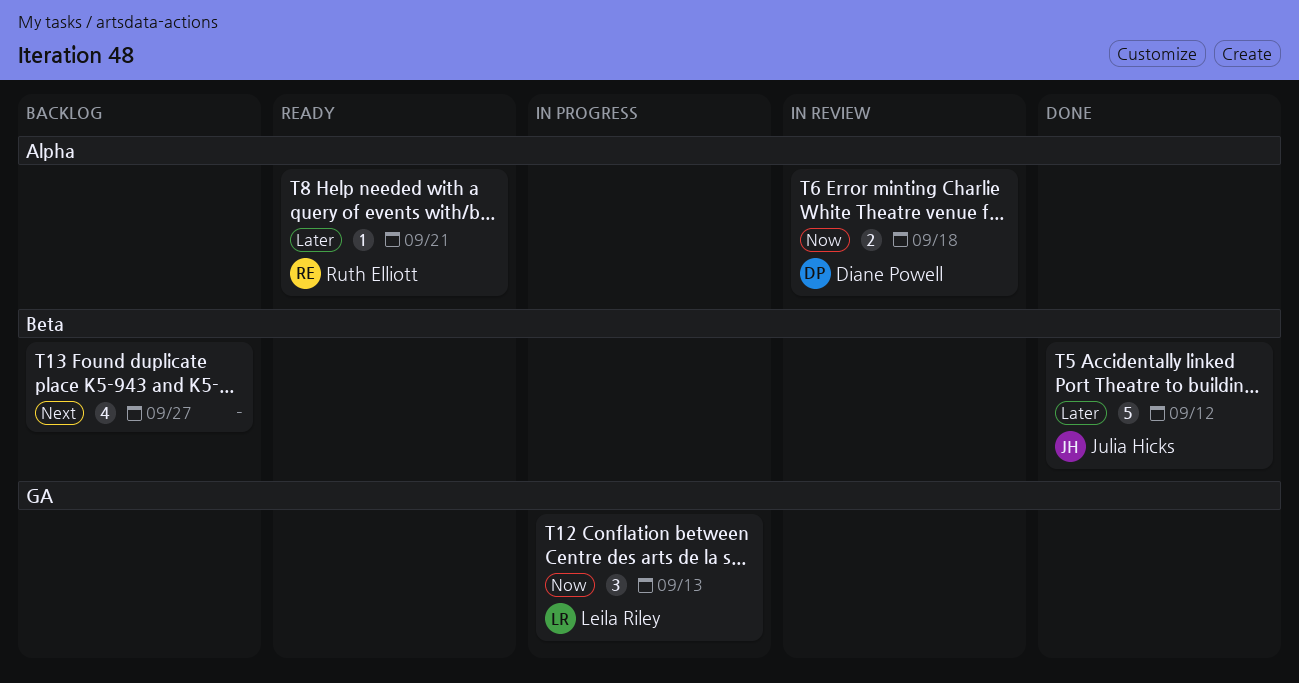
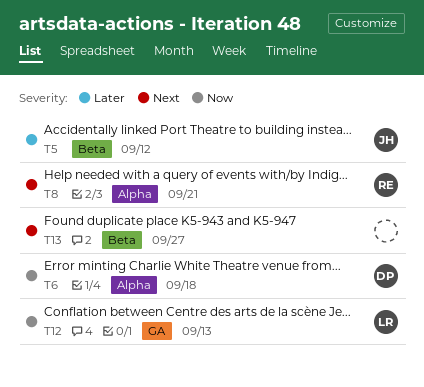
T8, priority: Later -> Next

